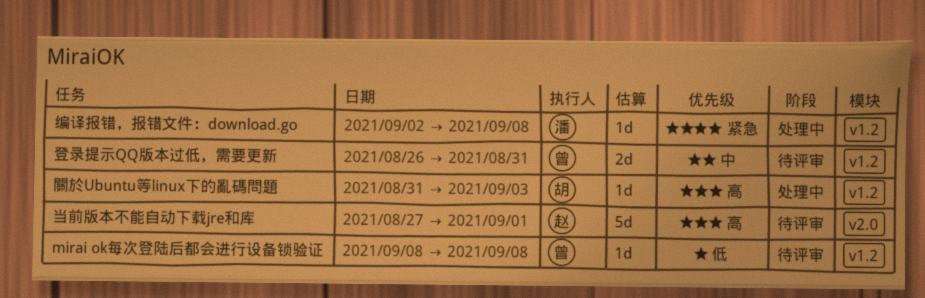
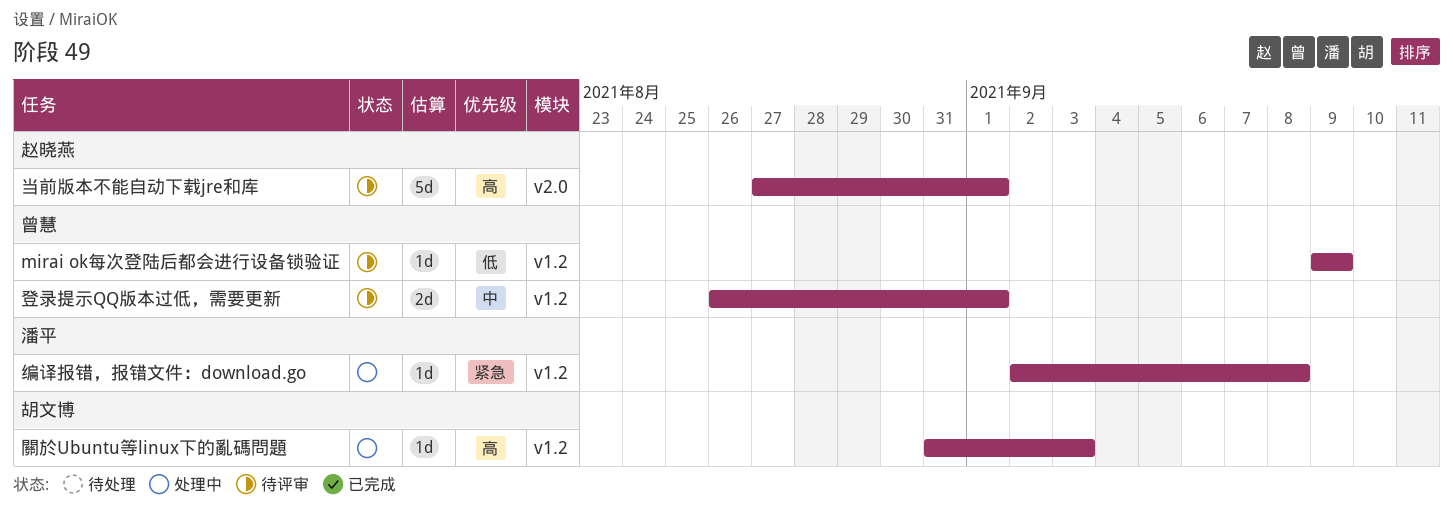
mirai ok每次登陆后都会进行设备锁验证, start: Sep 8 -> Sep 9
mirai ok每次登陆后都会进行设备锁验证, due: Sep 8 -> Sep 9
登录提示QQ版本过低，需要更新, due: Aug 31 -> Sep 1

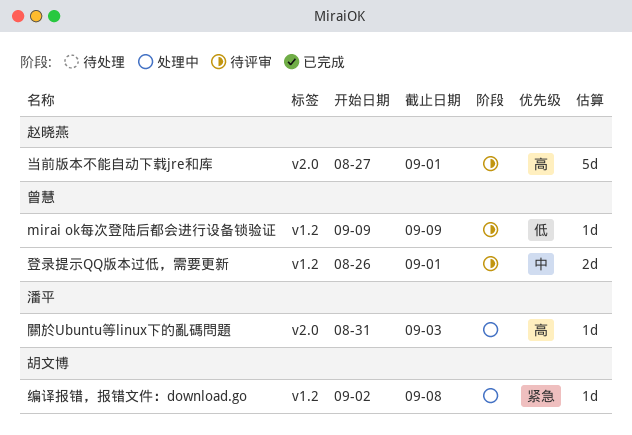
编译报错，报错文件：download.go, owner: 潘平 -> 胡文博
關於Ubuntu等linux下的亂碼問題, owner: 胡文博 -> 潘平
關於Ubuntu等linux下的亂碼問題, label: v1.2 -> v2.0

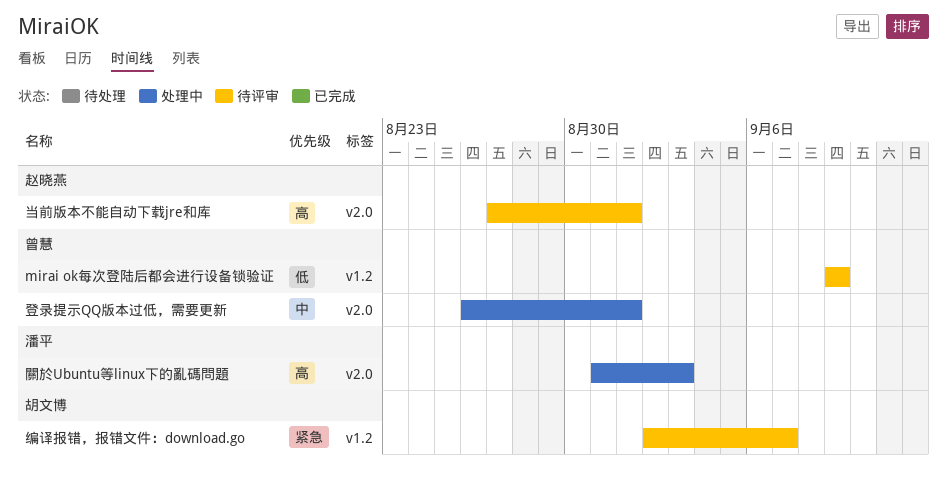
登录提示QQ版本过低，需要更新, status: 待评审 -> 处理中
登录提示QQ版本过低，需要更新, label: v1.2 -> v2.0
编译报错，报错文件：download.go, status: 处理中 -> 待评审
编译报错，报错文件：download.go, due: Sep 8 -> Sep 7

